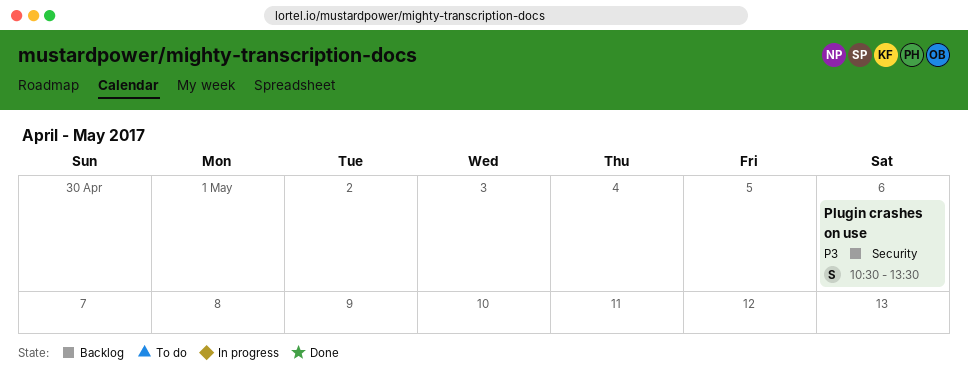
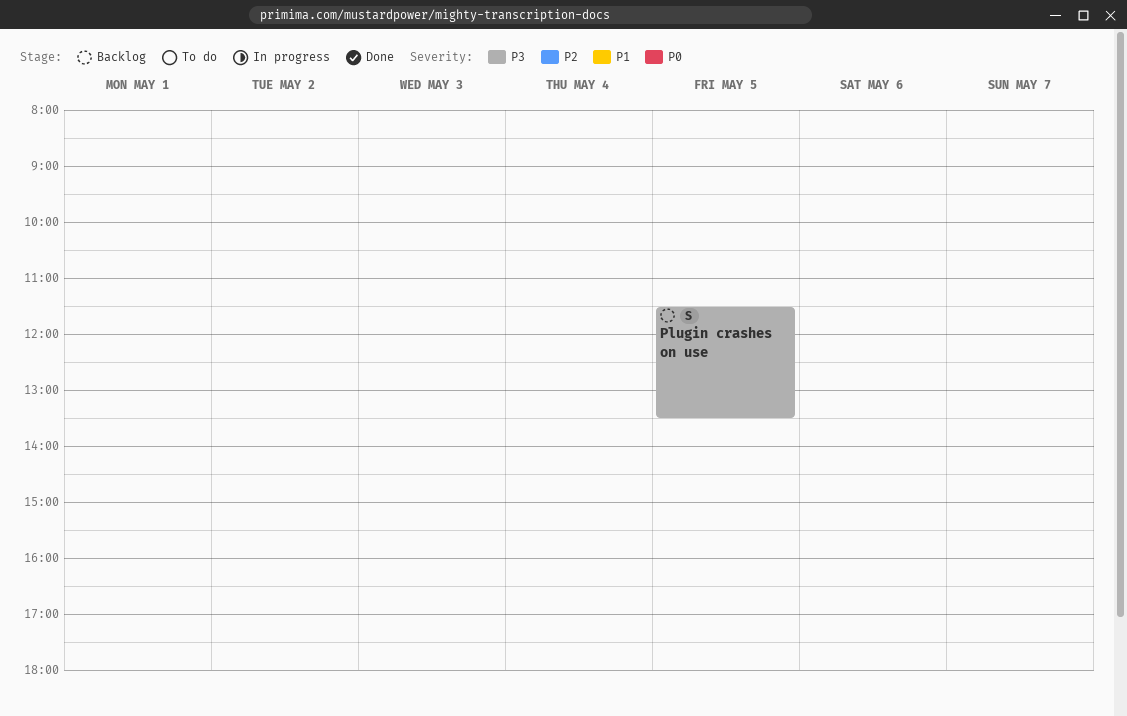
Plugin crashes on use, day: May 6 -> May 5
Plugin crashes on use, begins: 10:30 -> 11:30

